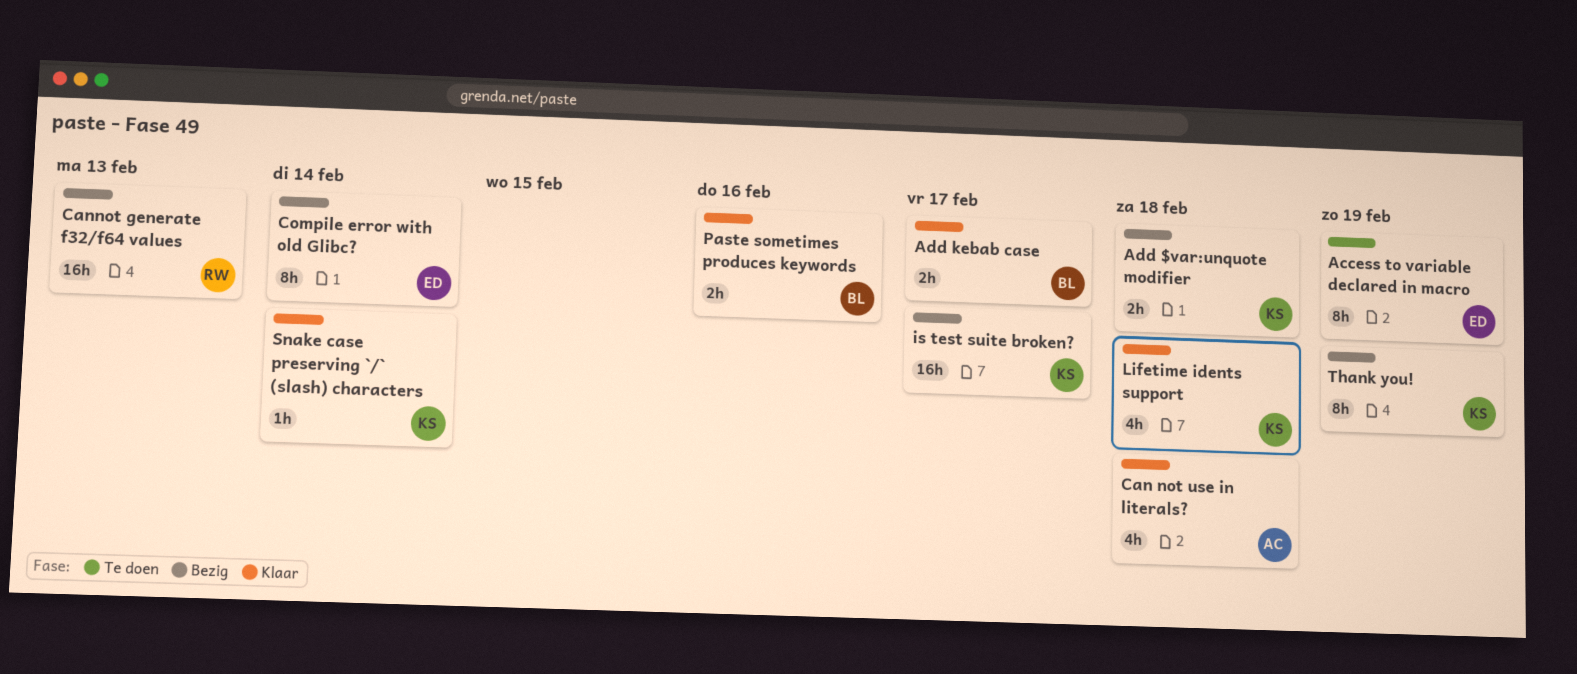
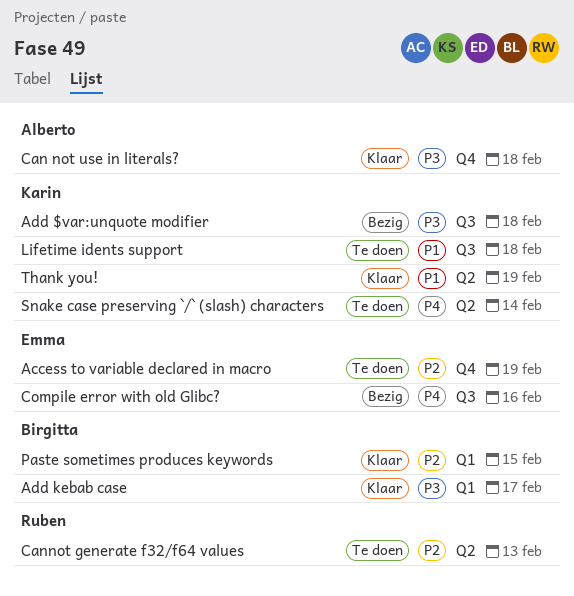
Cannot generate f32/f64 values, status: Bezig -> Te doen
Compile error with old Glibc?, due: Feb 14 -> Feb 16
is test suite broken?: present -> none
Lifetime idents support, status: Klaar -> Te doen
Paste sometimes produces keywords, due: Feb 16 -> Feb 15
Snake case preserving `/` (slash) characters, status: Klaar -> Te doen
Thank you!, status: Bezig -> Klaar

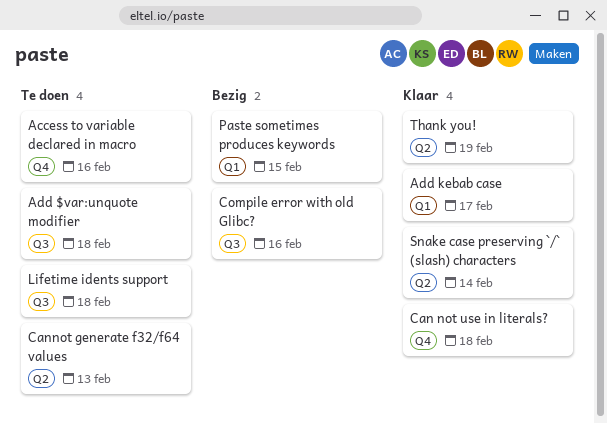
Access to variable declared in macro, due: Feb 19 -> Feb 16
Add $var:unquote modifier, status: Bezig -> Te doen
Paste sometimes produces keywords, status: Klaar -> Bezig
Snake case preserving `/` (slash) characters, status: Te doen -> Klaar

